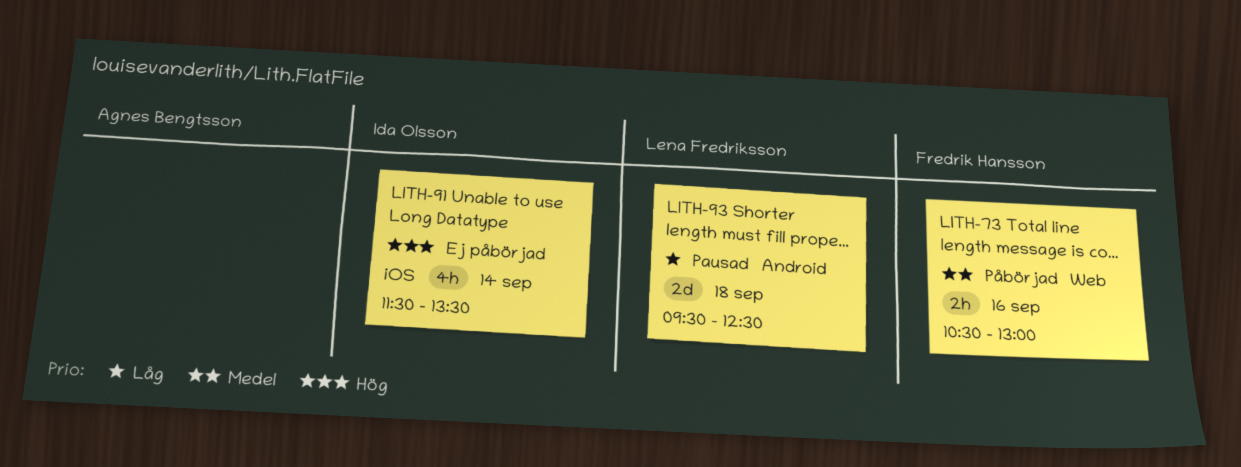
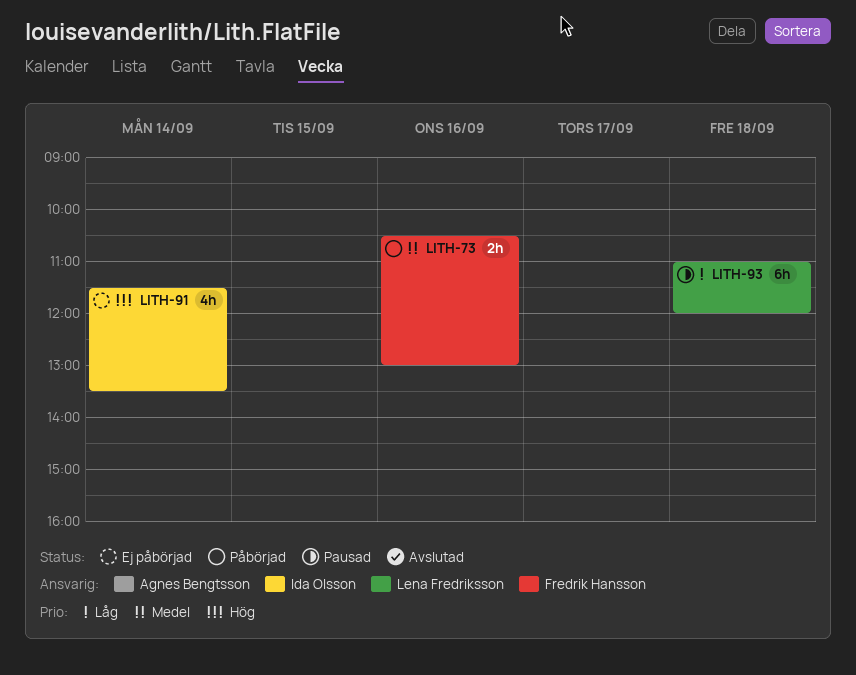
LITH-93, estimate: 2d -> 6h
LITH-93, begins: 09:30 -> 11:00
LITH-93, ends: 12:30 -> 12:00

